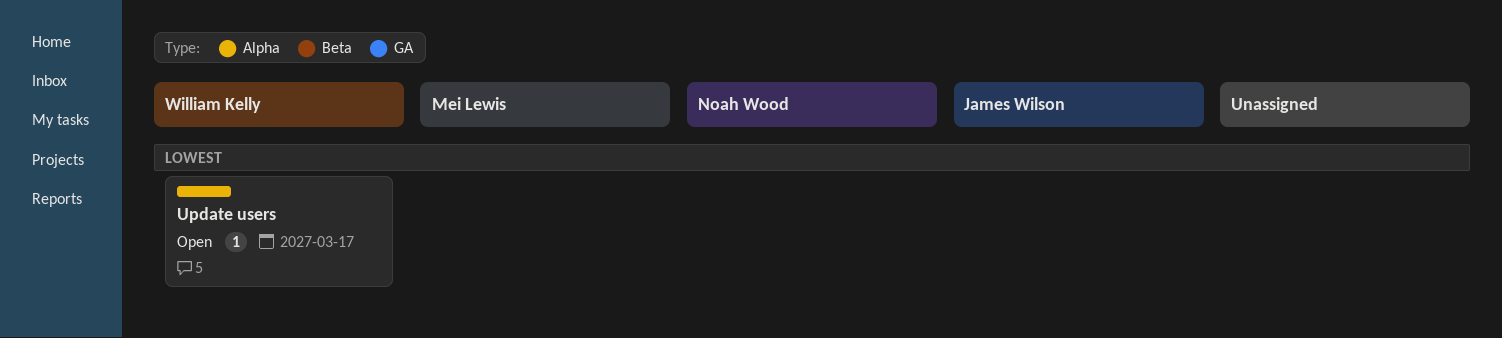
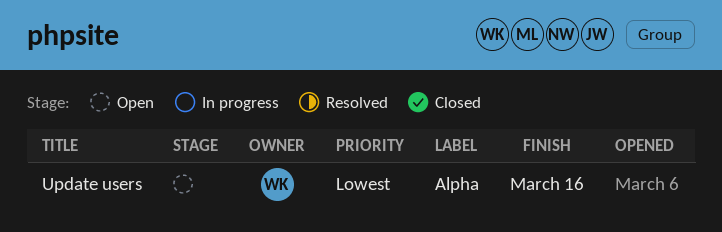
Update users, due: Mar 17 -> Mar 16

